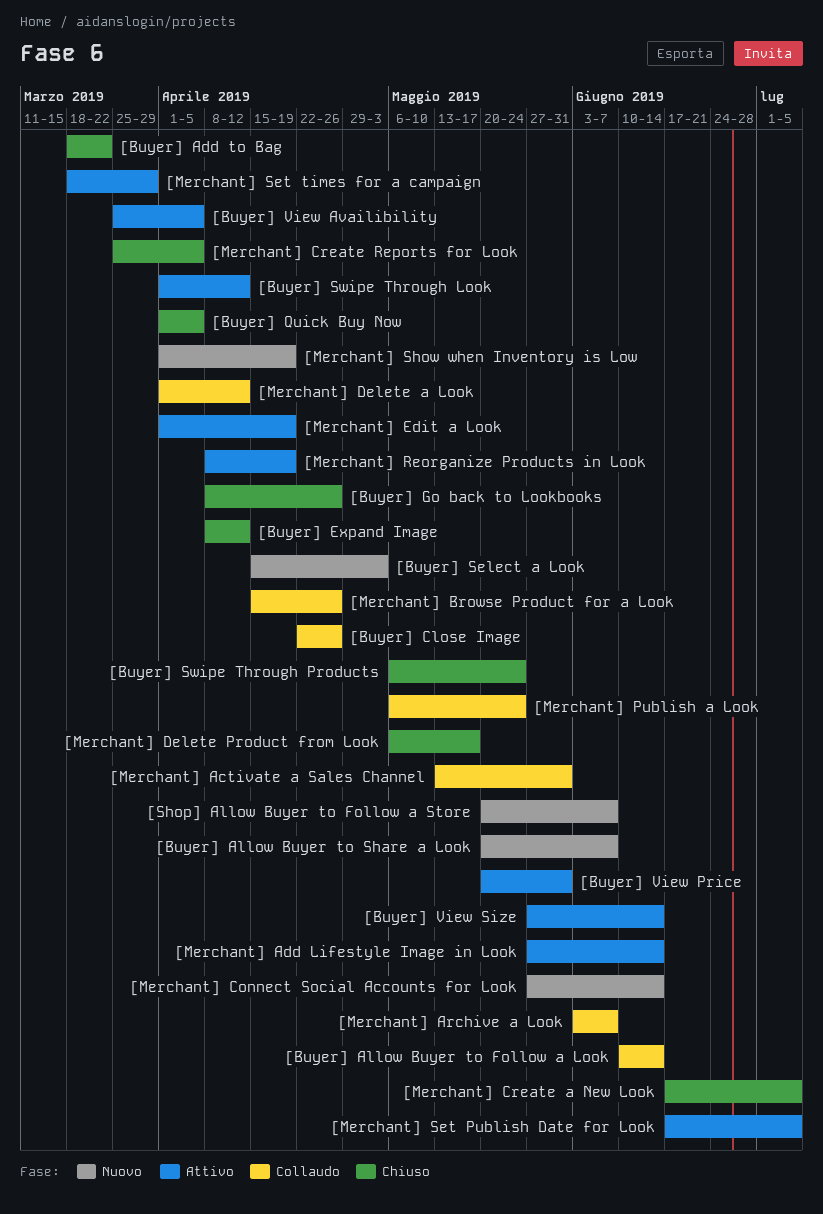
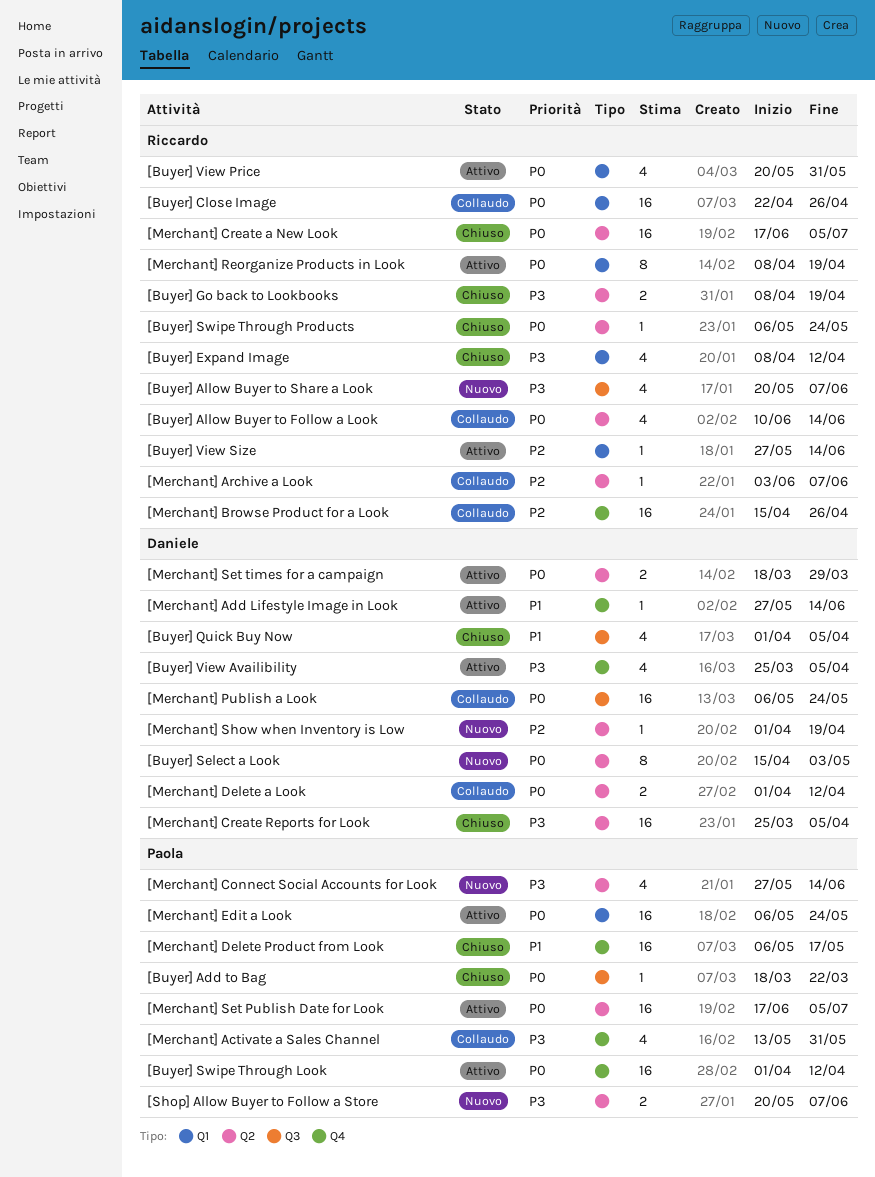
[Buyer] Go back to Lookbooks, due: Apr 26 -> Apr 19
[Merchant] Edit a Look, start: Apr 1 -> May 6
[Merchant] Edit a Look, due: Apr 19 -> May 24

